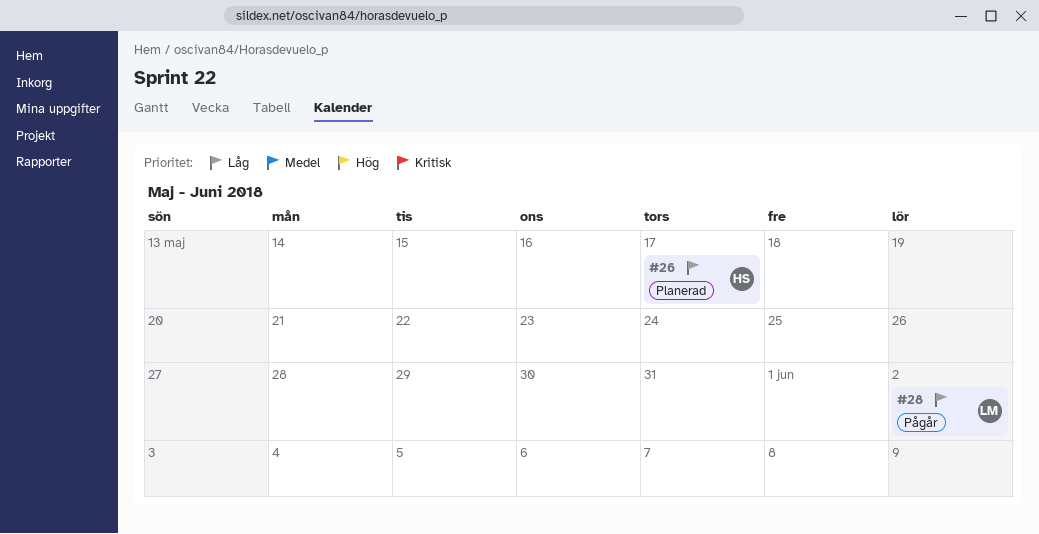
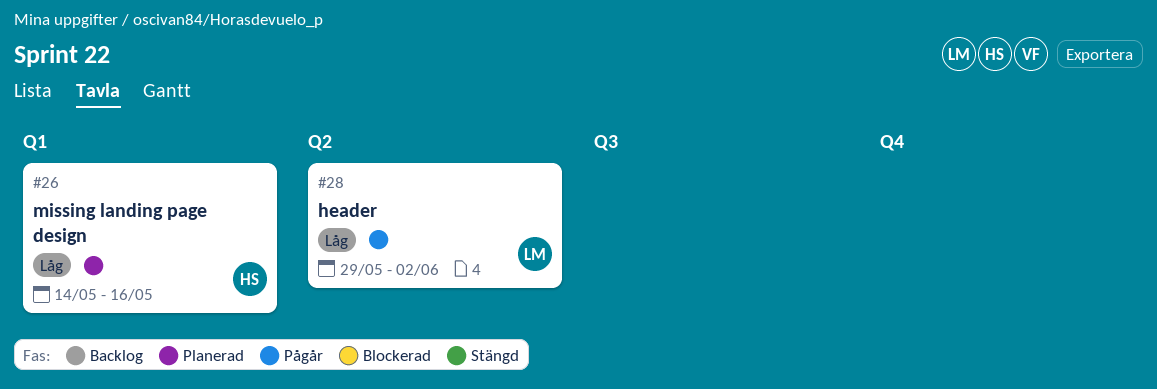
#26, due: May 17 -> May 16

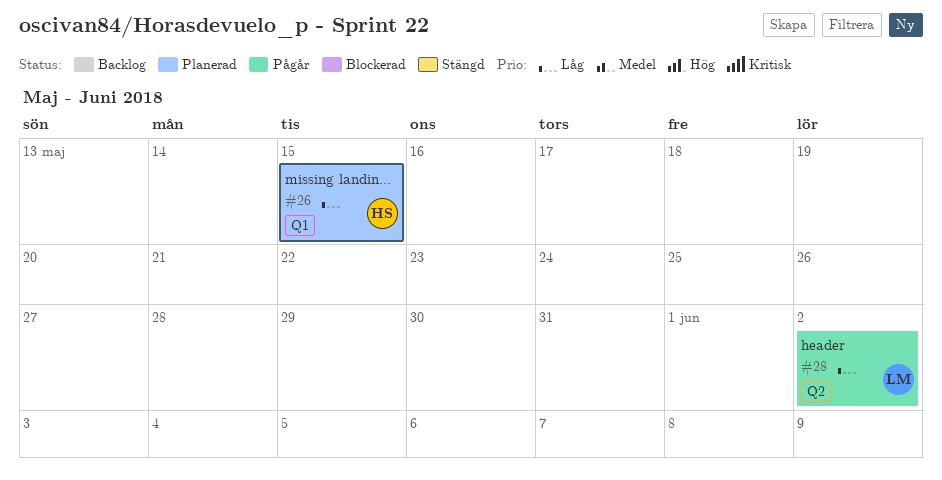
#26, due: May 16 -> May 15

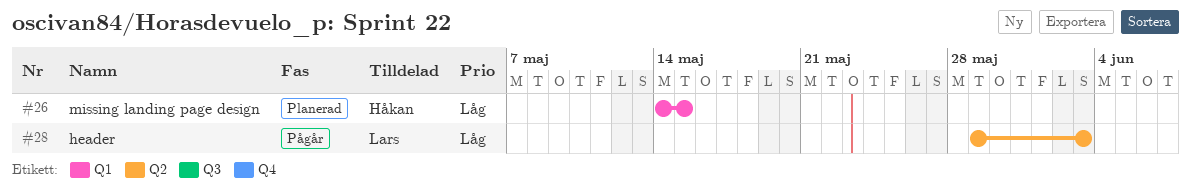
#28, due: Jun 2 -> Jun 3

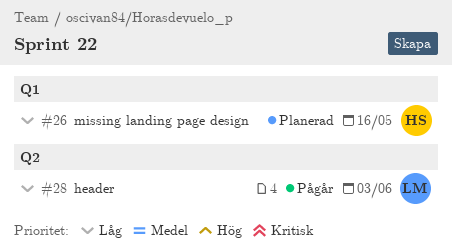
#26, due: May 15 -> May 16

